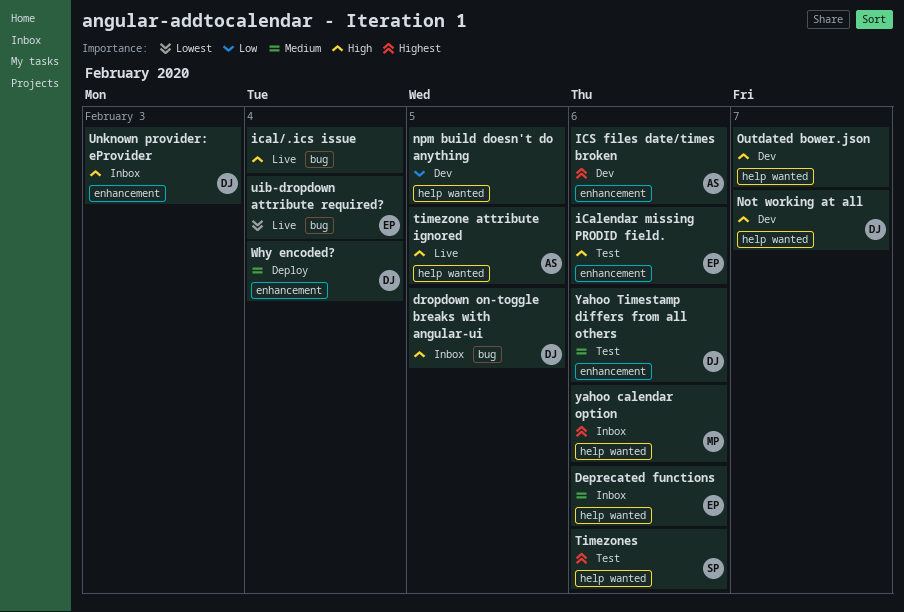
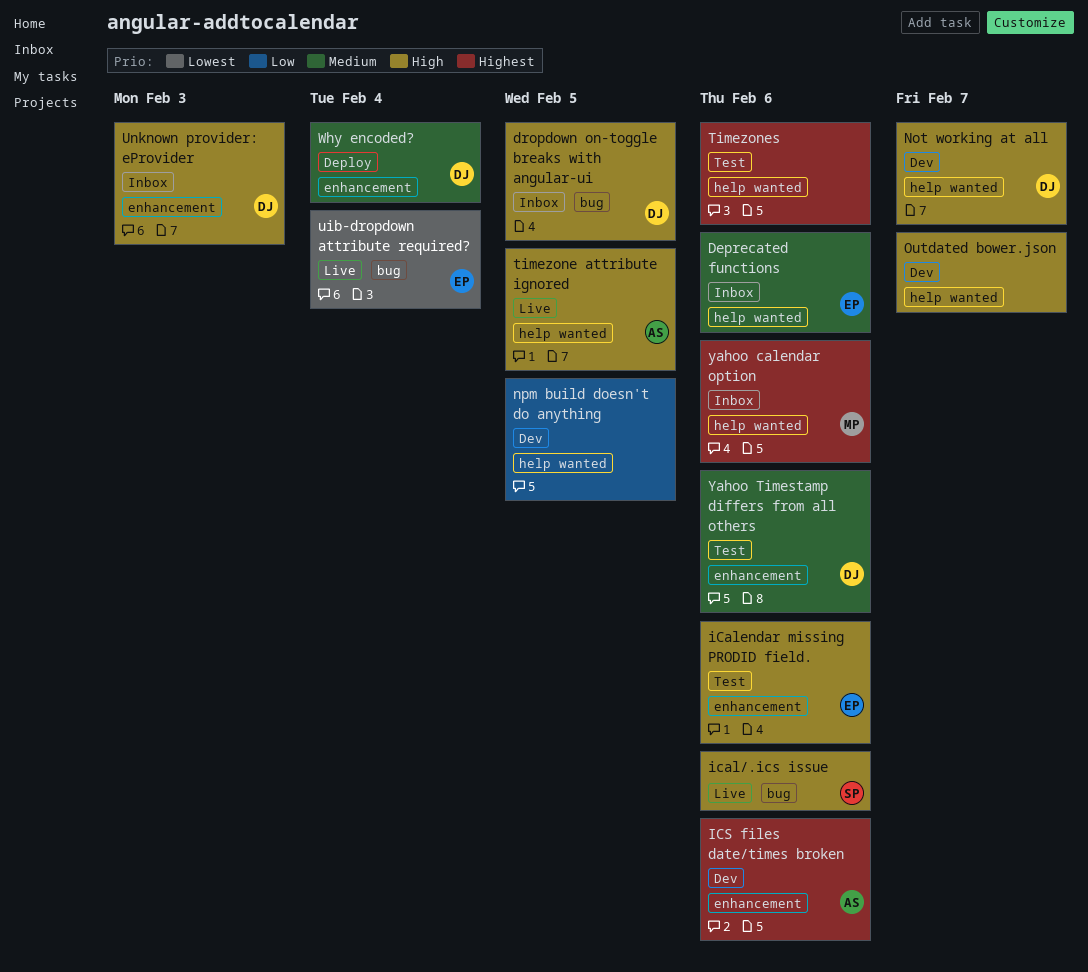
ical/.ics issue, owner: none -> SP
ical/.ics issue, due: Feb 4 -> Feb 6
Timezones, owner: SP -> none

